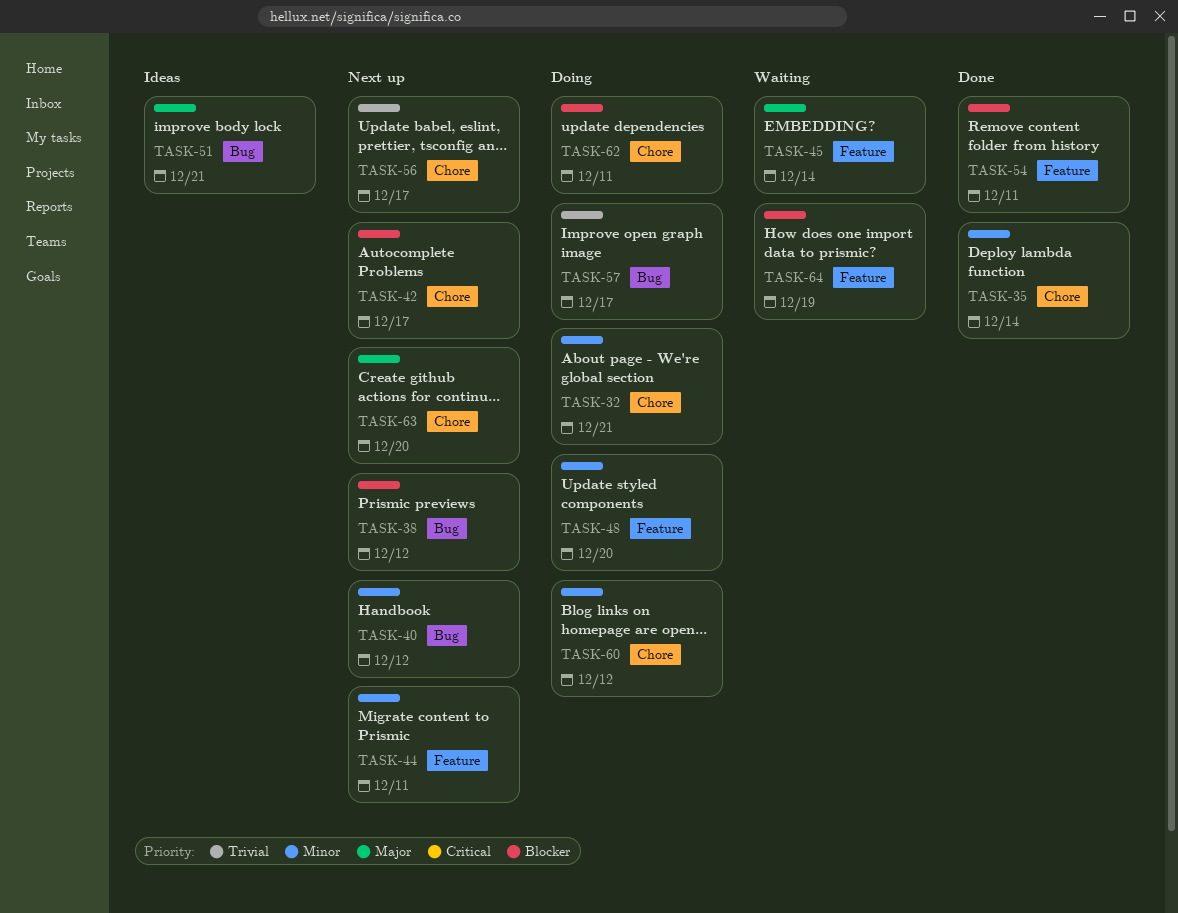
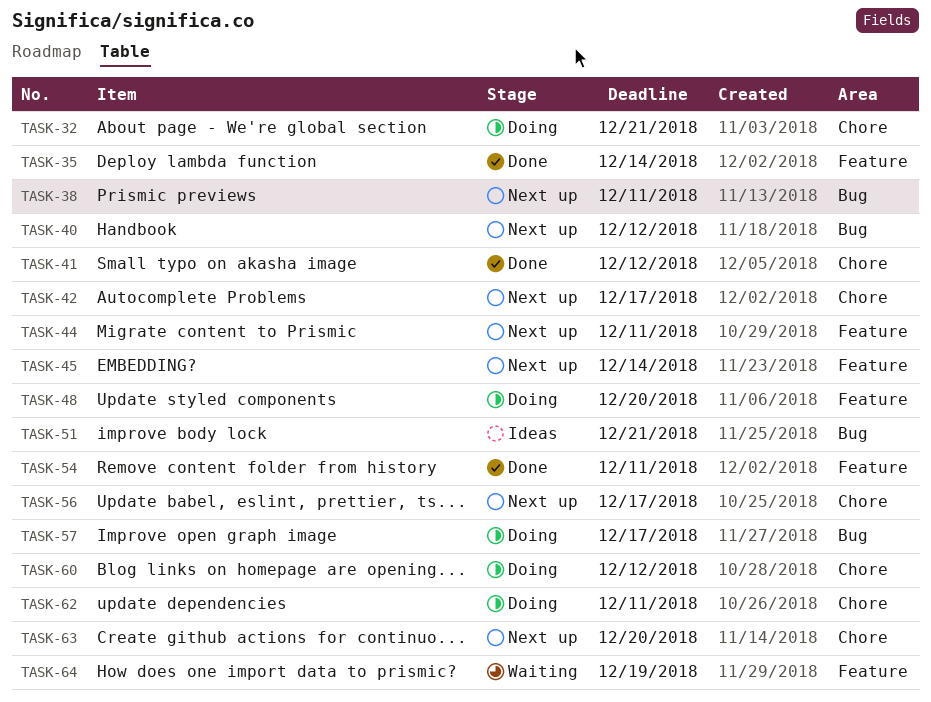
TASK-35, label: Chore -> Feature
TASK-38, due: Dec 12 -> Dec 11
TASK-41: none -> present
TASK-45, status: Waiting -> Next up

